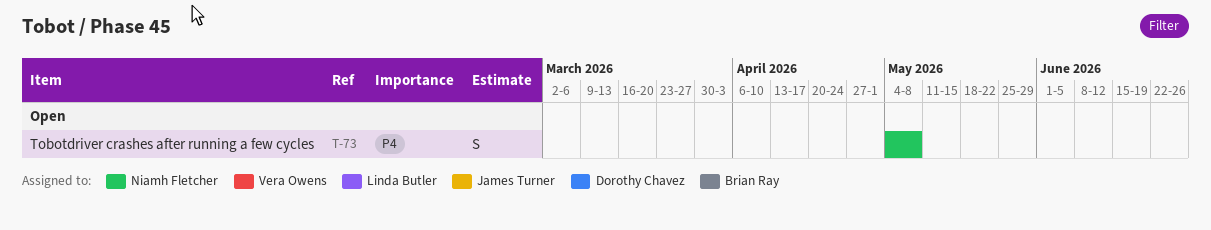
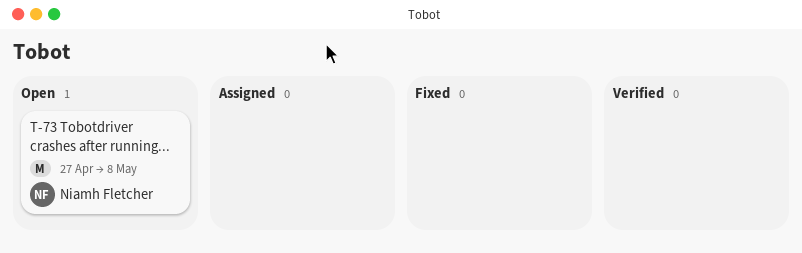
T-73, estimate: S -> M
T-73, start: May 4 -> Apr 27

